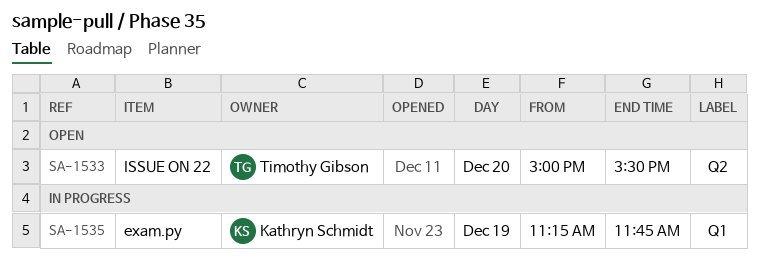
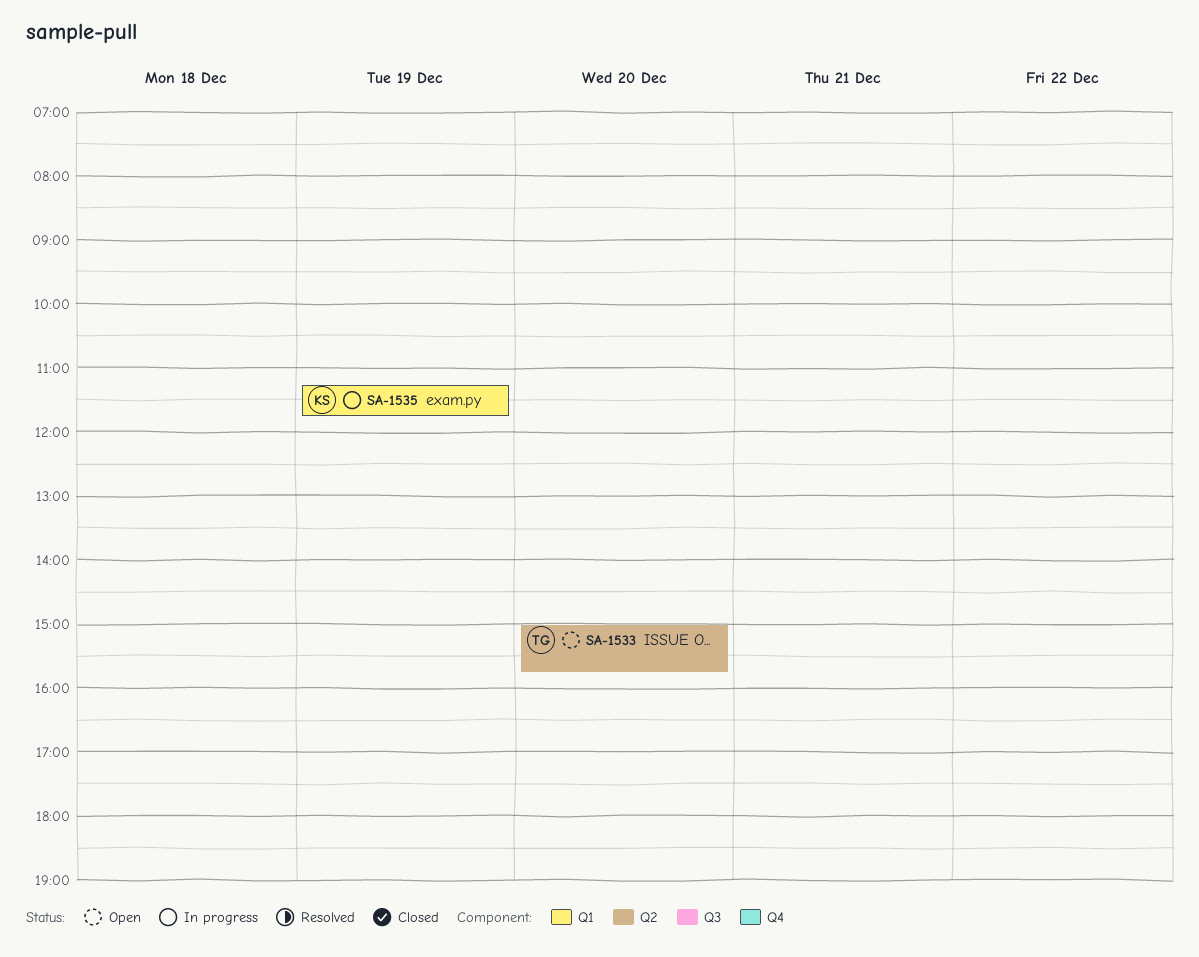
SA-1533, ends: 15:30 -> 15:45

